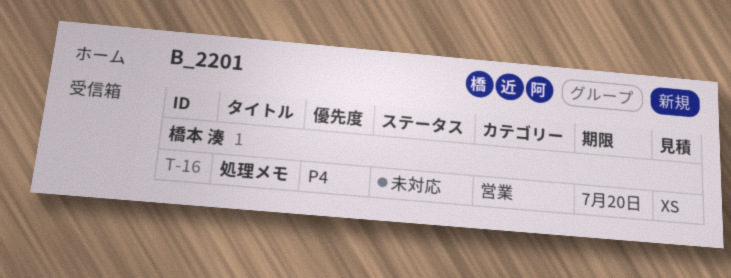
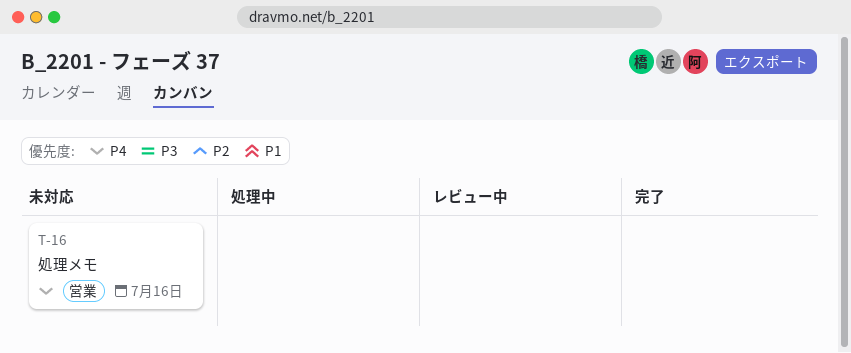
T-16, due: Jul 20 -> Jul 16

